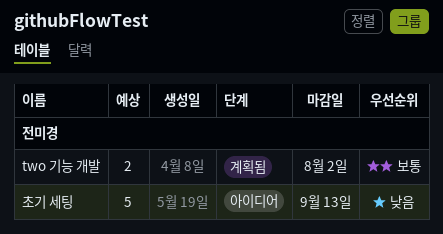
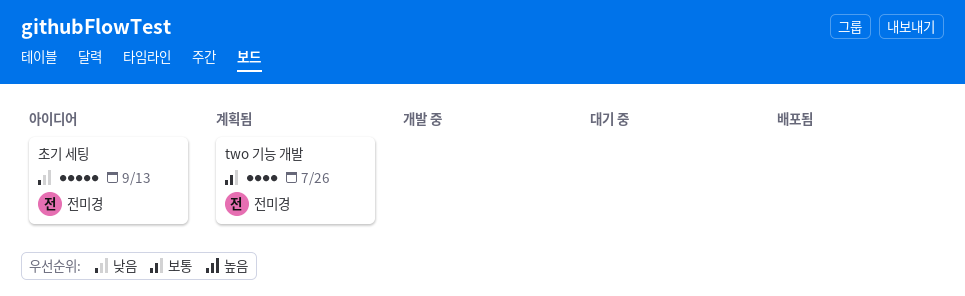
two 기능 개발, estimate: 2 -> 4
two 기능 개발, due: Aug 2 -> Jul 26

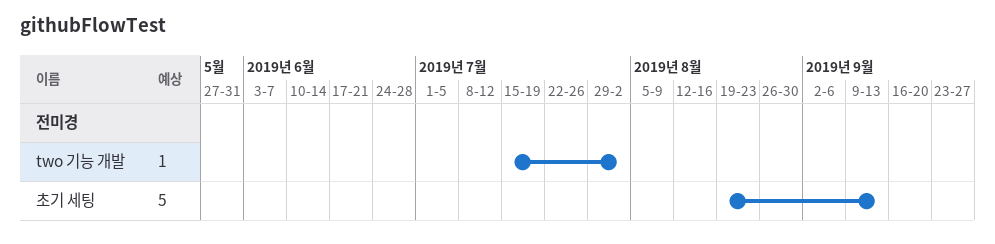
two 기능 개발, estimate: 4 -> 1
two 기능 개발, due: Jul 26 -> Aug 2

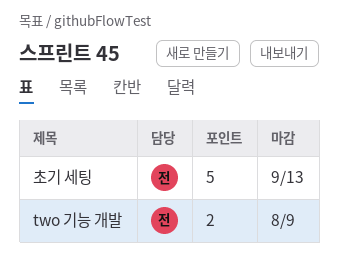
two 기능 개발, estimate: 1 -> 2
two 기능 개발, due: Aug 2 -> Aug 9

